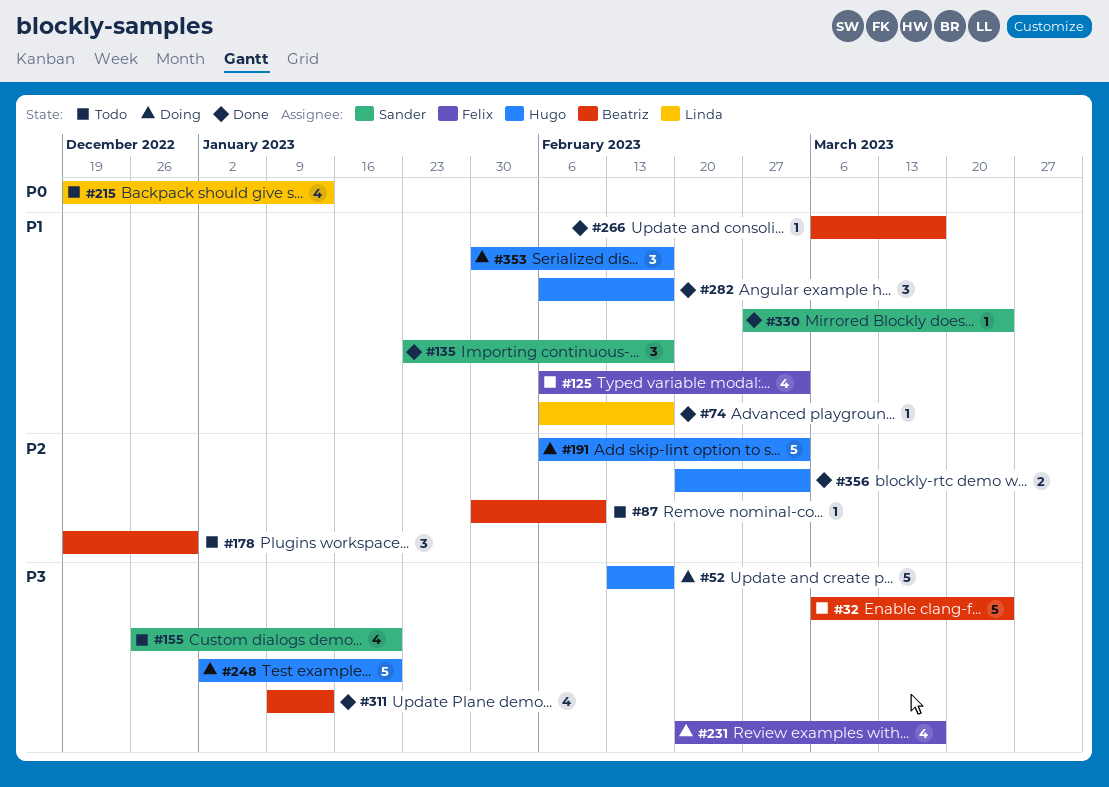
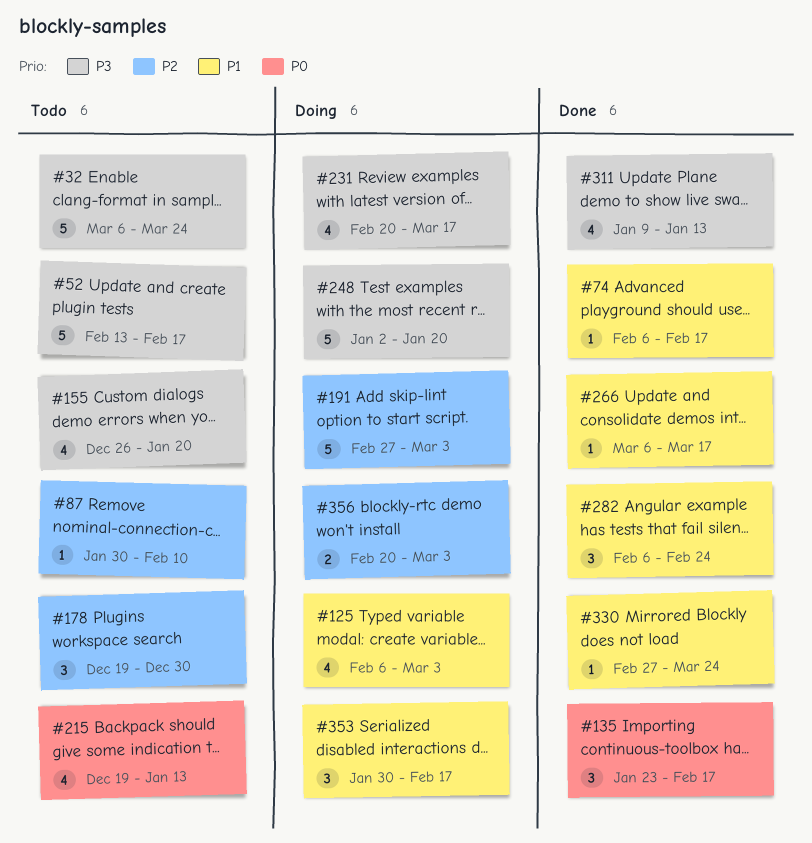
#52, status: Doing -> Todo
#125, status: Todo -> Doing
#135, priority: P1 -> P0
#191, start: Feb 6 -> Feb 27
#282, due: Feb 17 -> Feb 24
#356, status: Done -> Doing

